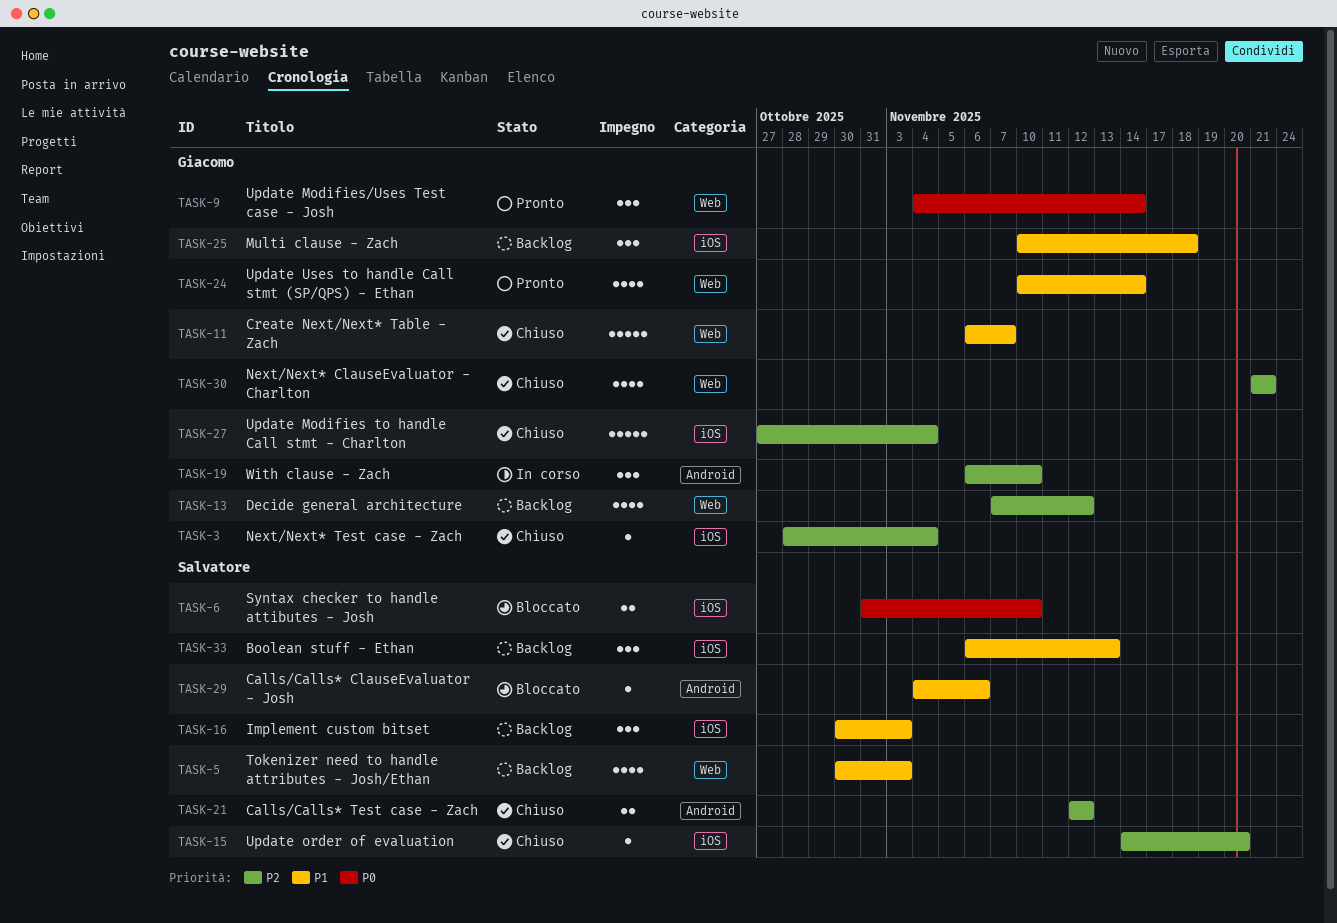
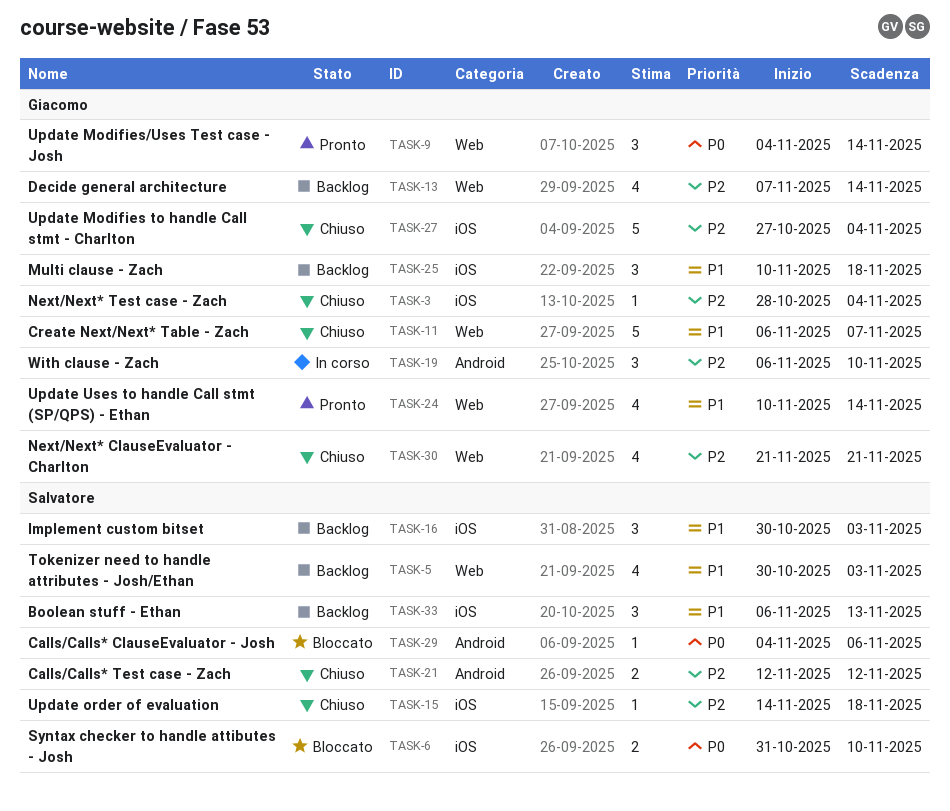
TASK-13, due: Nov 12 -> Nov 14
TASK-15, due: Nov 20 -> Nov 18
TASK-29, priority: P1 -> P0

